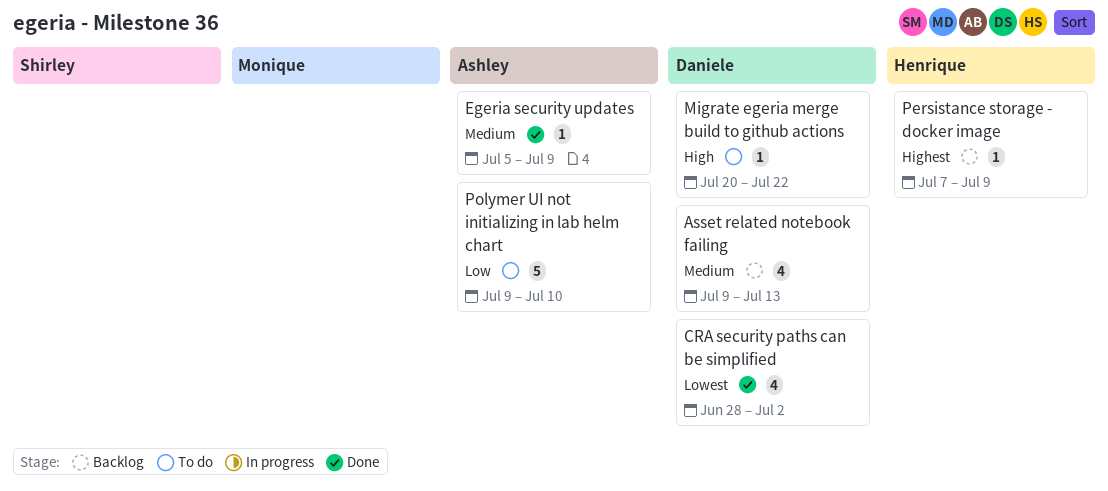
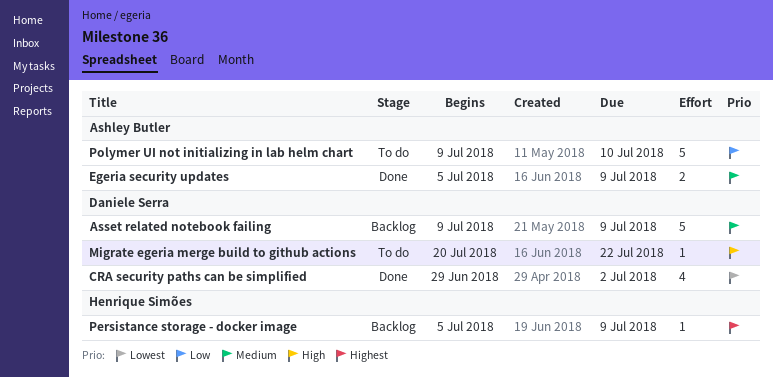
Asset related notebook failing, estimate: 4 -> 5
Asset related notebook failing, due: Jul 13 -> Jul 9
CRA security paths can be simplified, start: Jun 28 -> Jun 29
Egeria security updates, estimate: 1 -> 2
Persistance storage - docker image, start: Jul 7 -> Jul 5

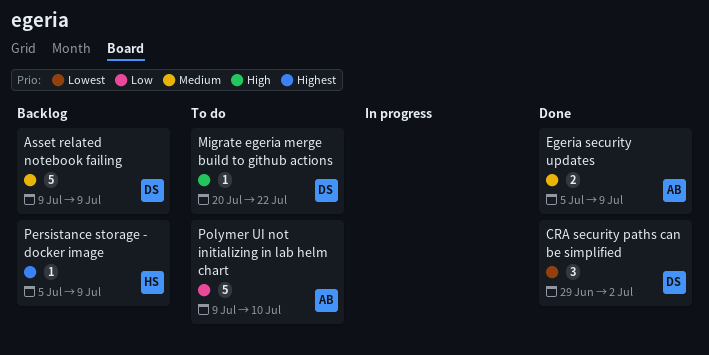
CRA security paths can be simplified, estimate: 4 -> 3

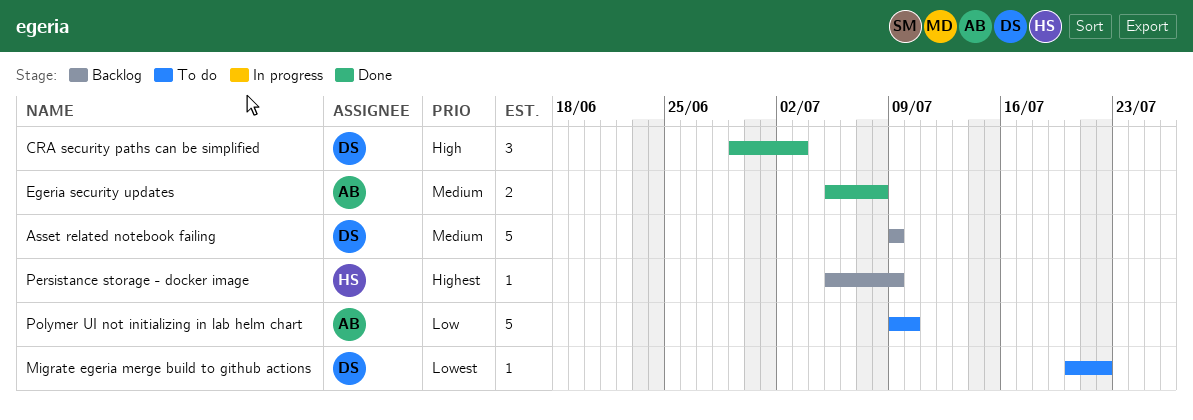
CRA security paths can be simplified, priority: Lowest -> High
CRA security paths can be simplified, due: Jul 2 -> Jul 3
Egeria security updates, due: Jul 9 -> Jul 8
Migrate egeria merge build to github actions, priority: High -> Lowest

